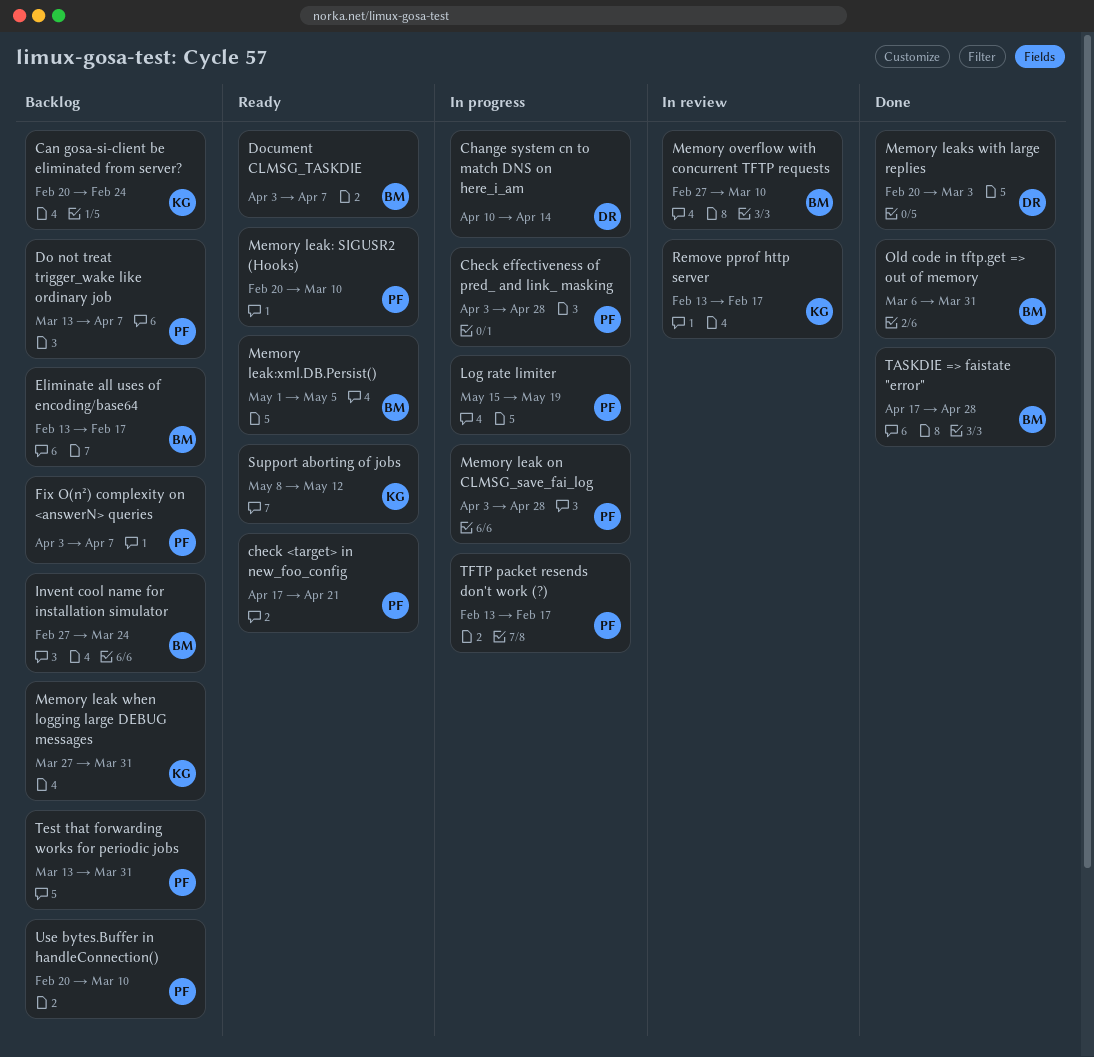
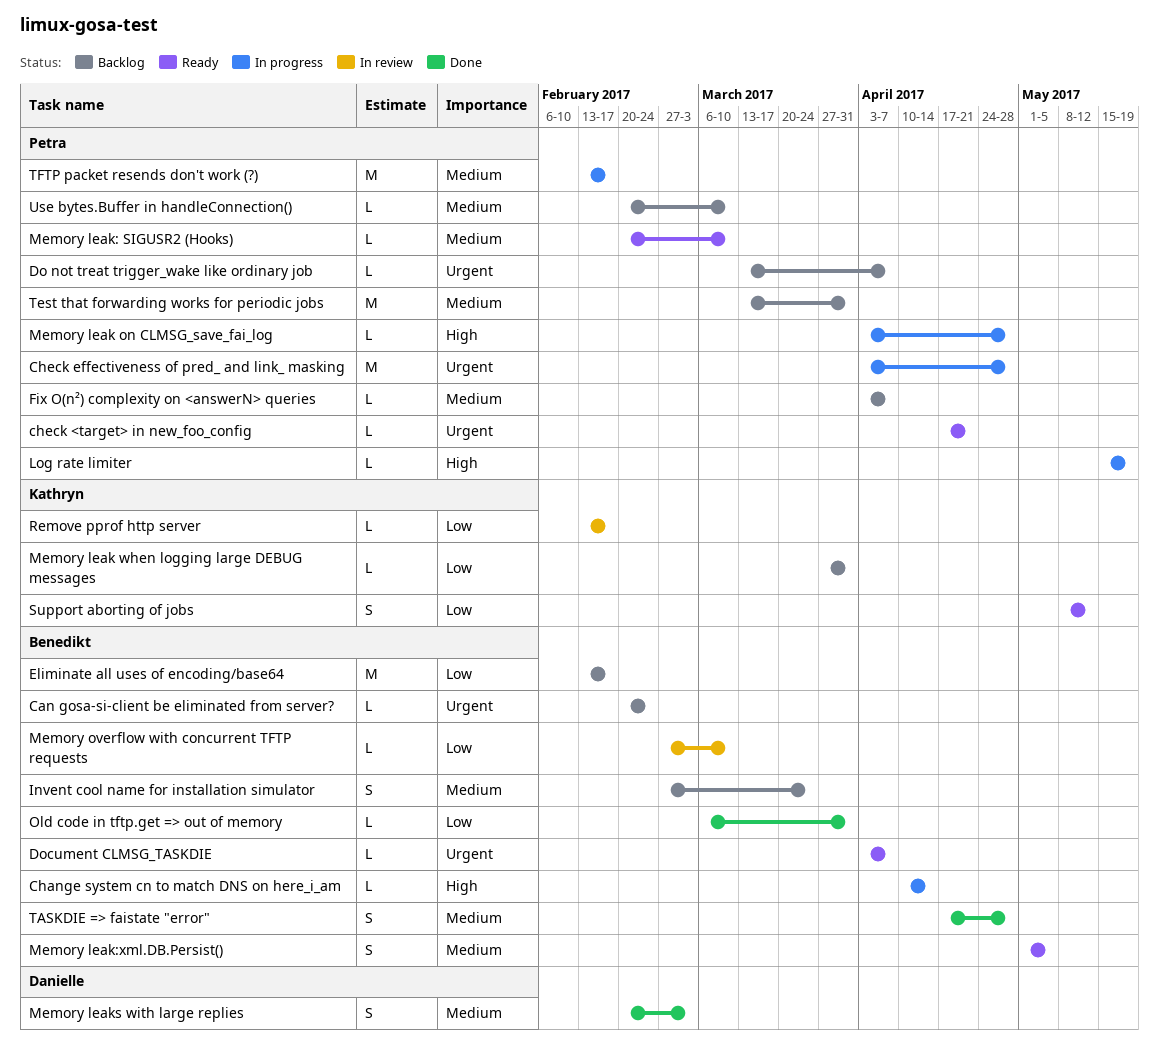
Can gosa-si-client be eliminated from server?, owner: Kathryn -> Benedikt
Change system cn to match DNS on here_i_am, owner: Danielle -> Benedikt

